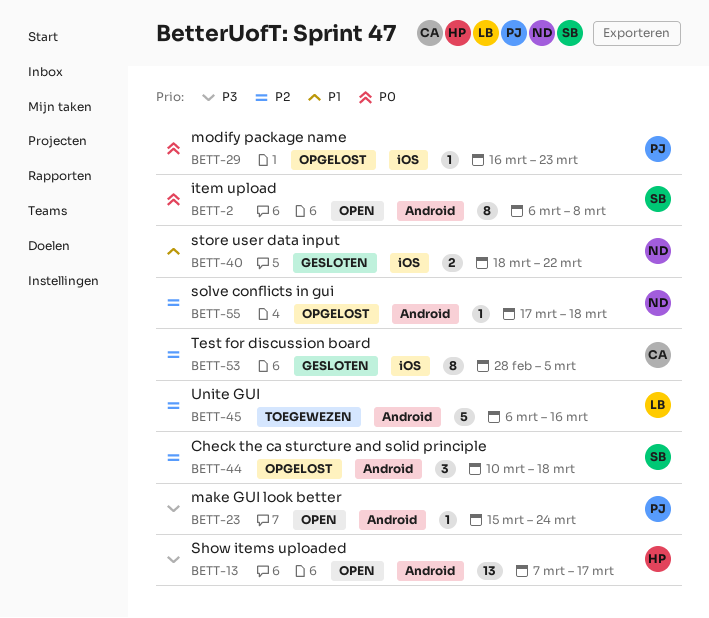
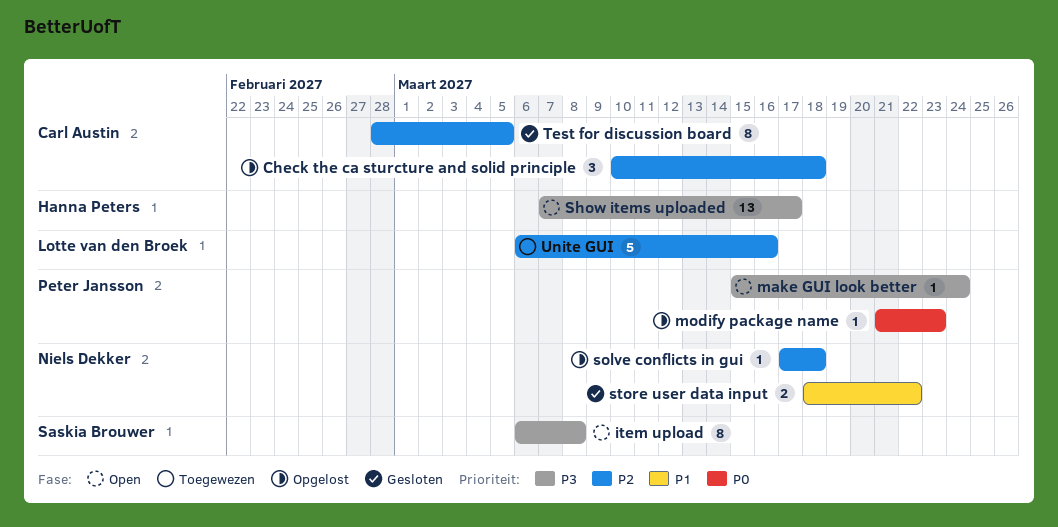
Check the ca sturcture and solid principle, owner: Saskia Brouwer -> Carl Austin
item upload, priority: P0 -> P3
modify package name, start: Mar 16 -> Mar 21

